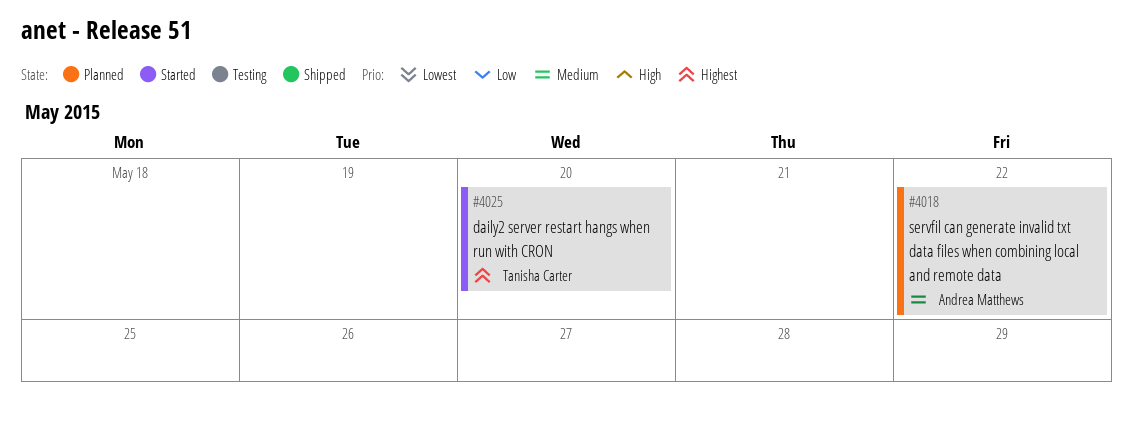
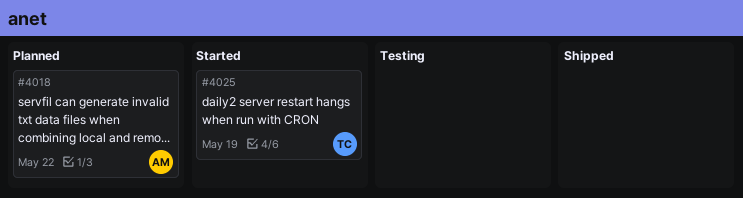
#4025, due: May 20 -> May 19

